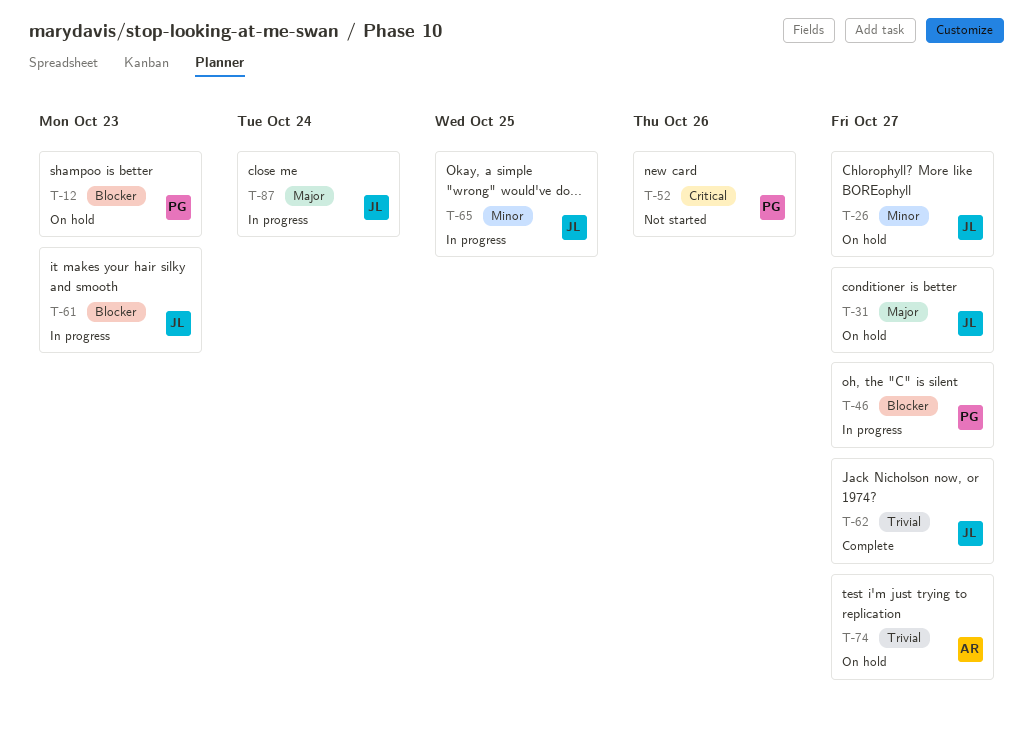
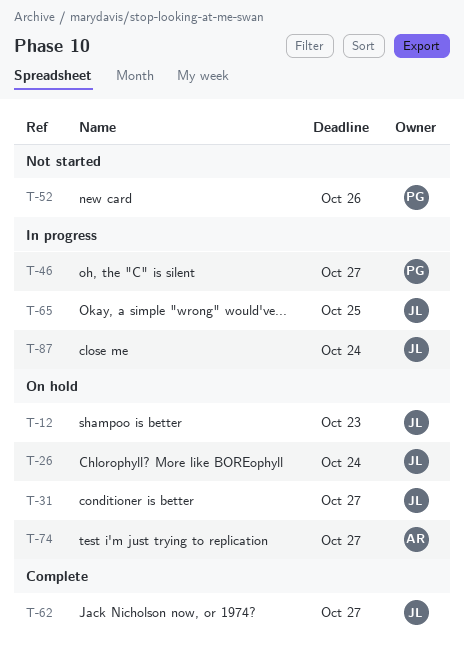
T-12, owner: PG -> JL
T-26, due: Oct 27 -> Oct 24
T-61: present -> none

